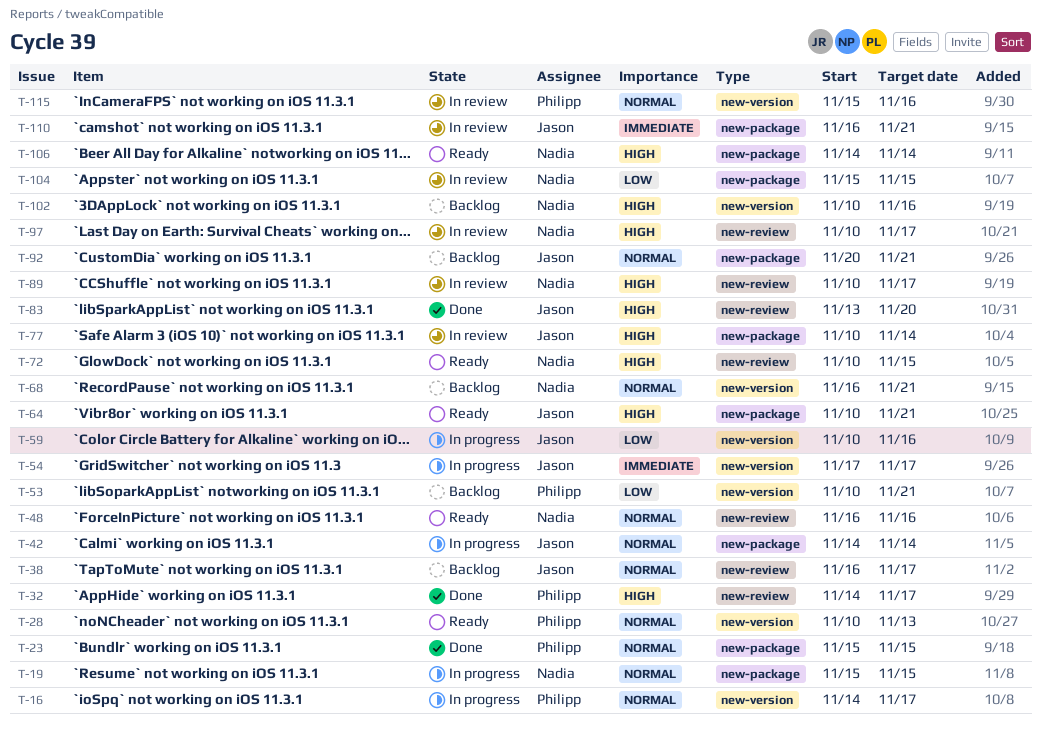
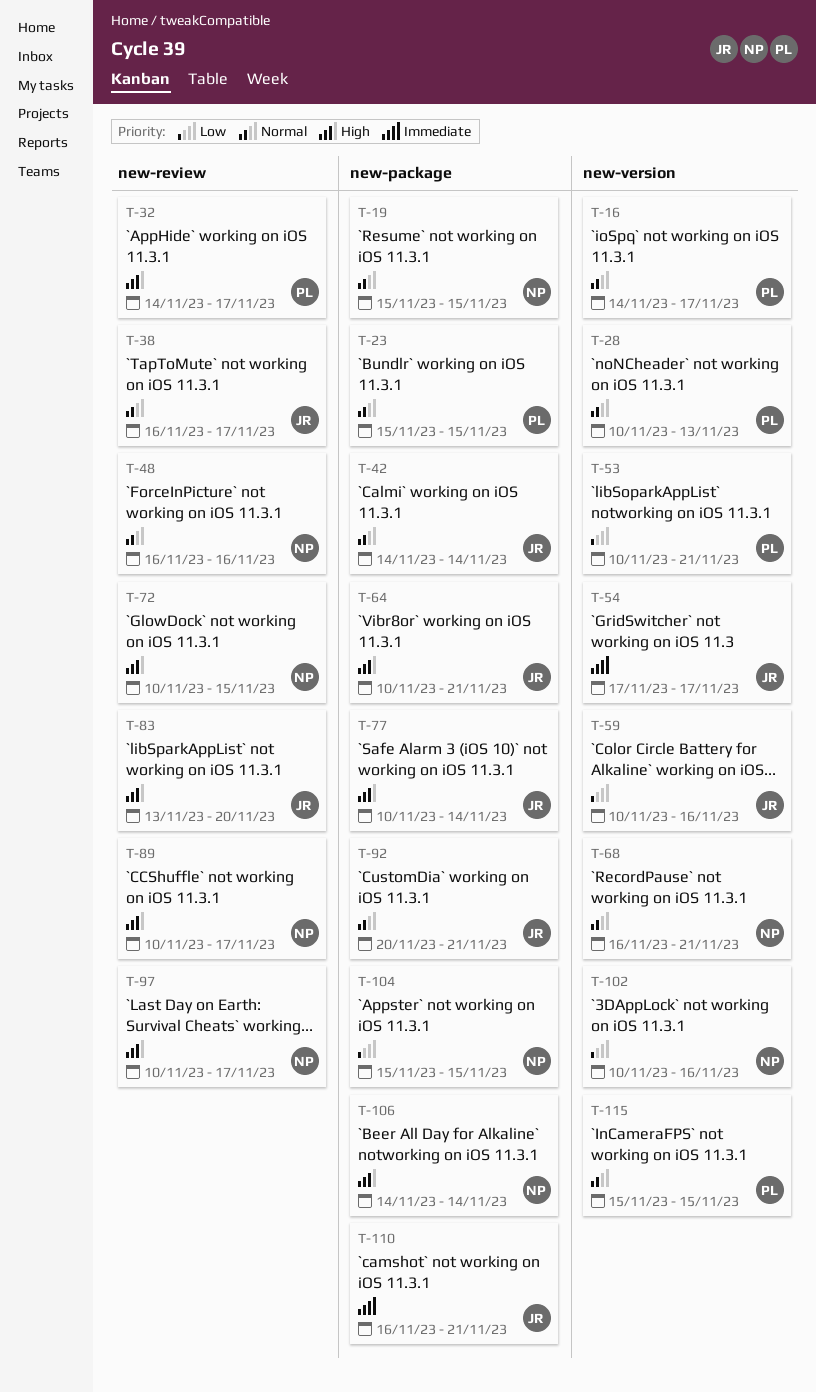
T-102, priority: High -> Low
T-115, due: Nov 16 -> Nov 15

